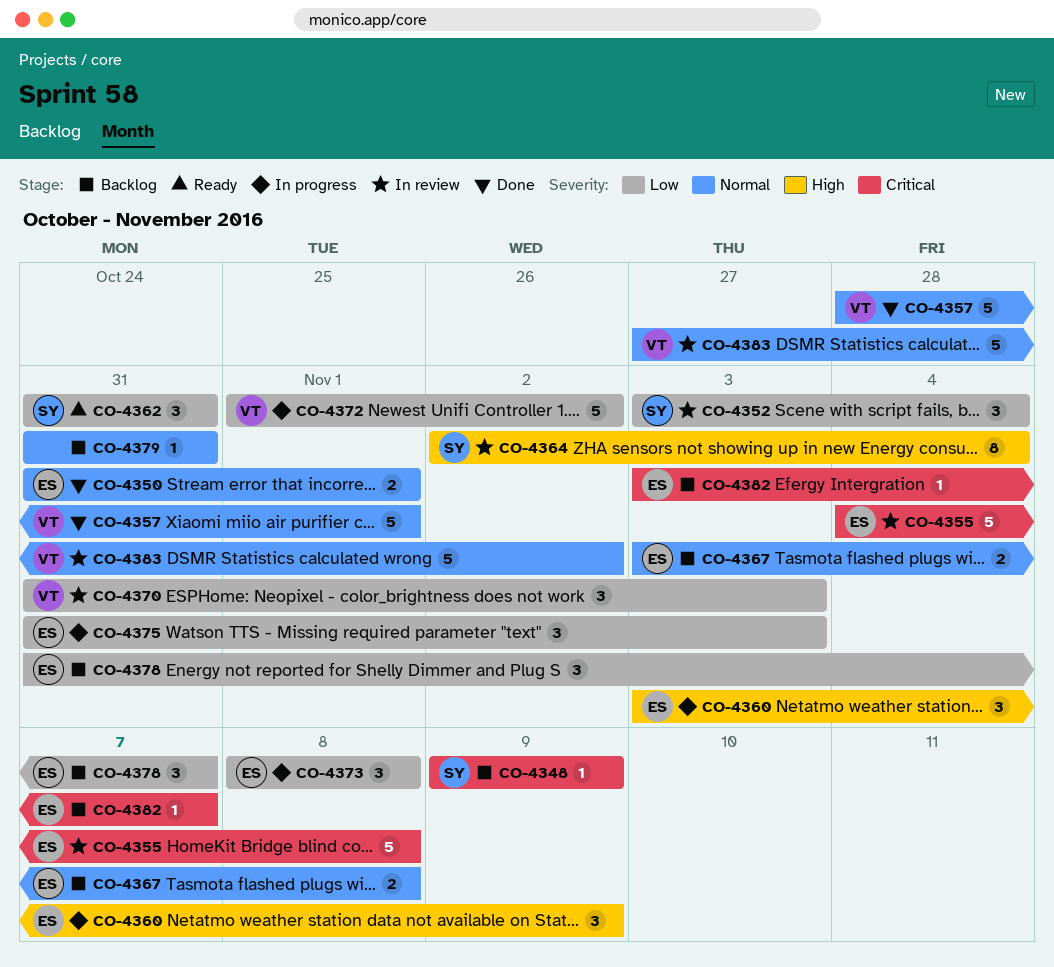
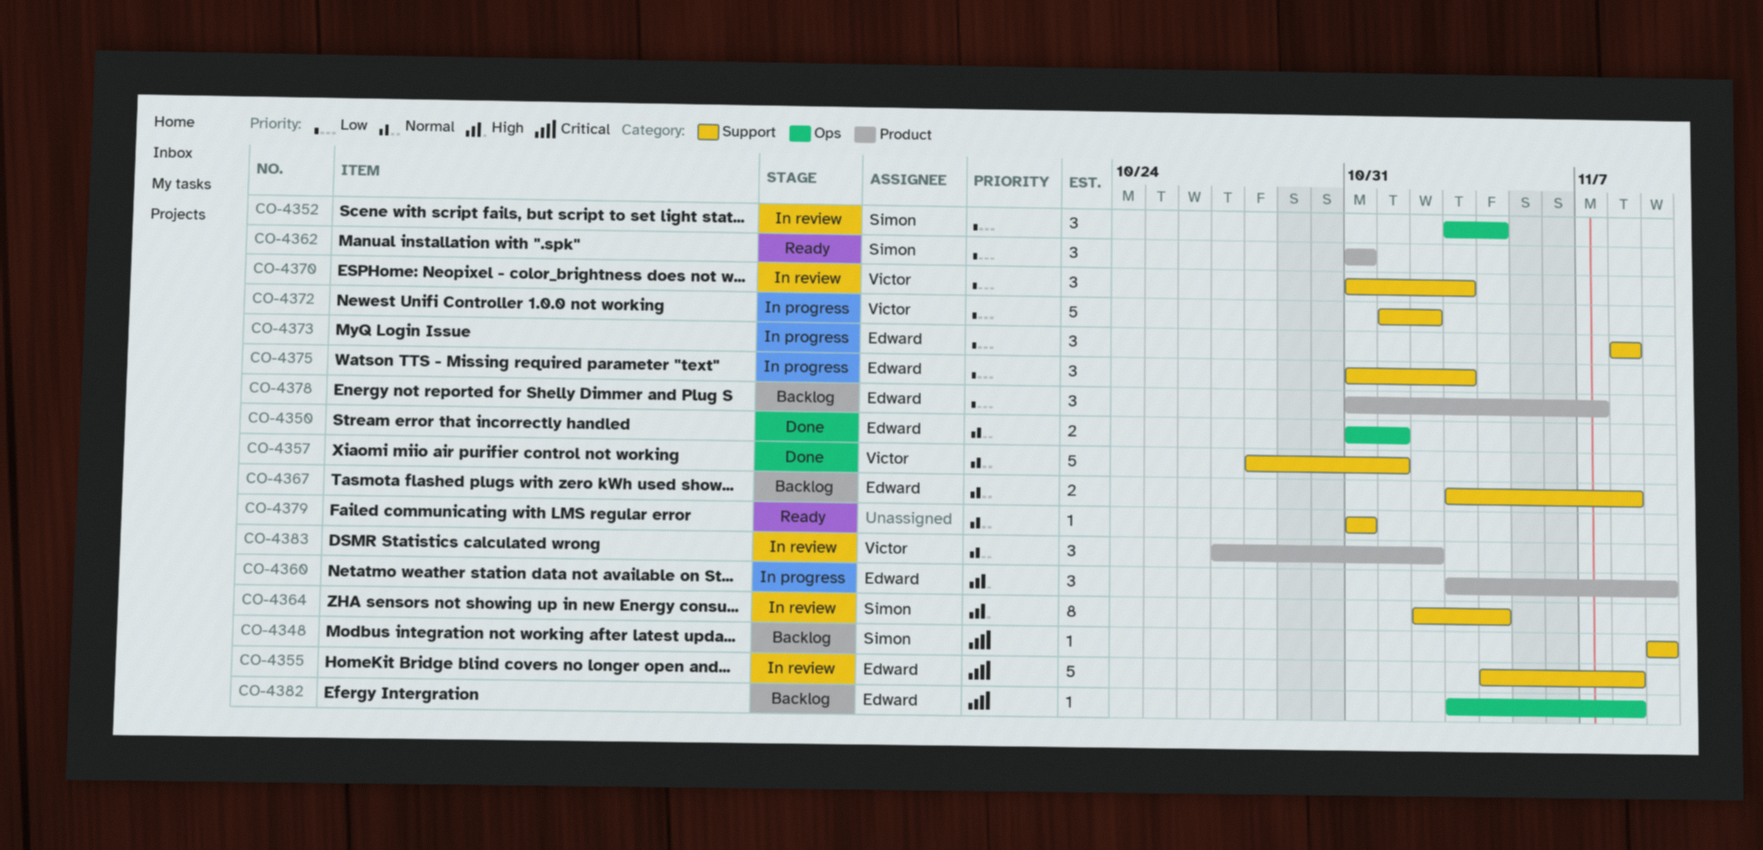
CO-4379, status: Backlog -> Ready
CO-4382, due: Nov 7 -> Nov 8
CO-4383, estimate: 5 -> 3

